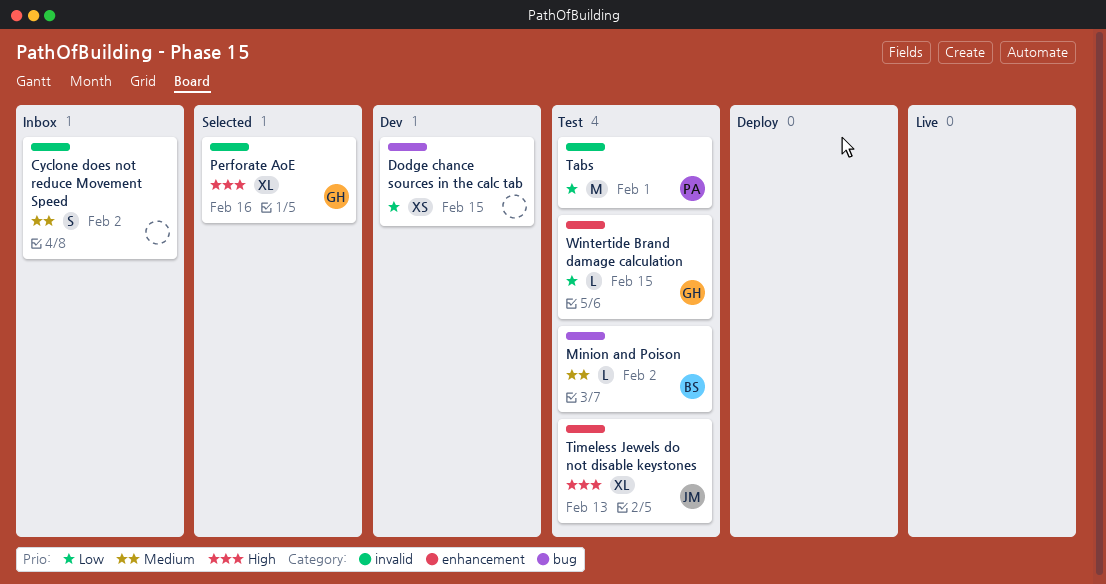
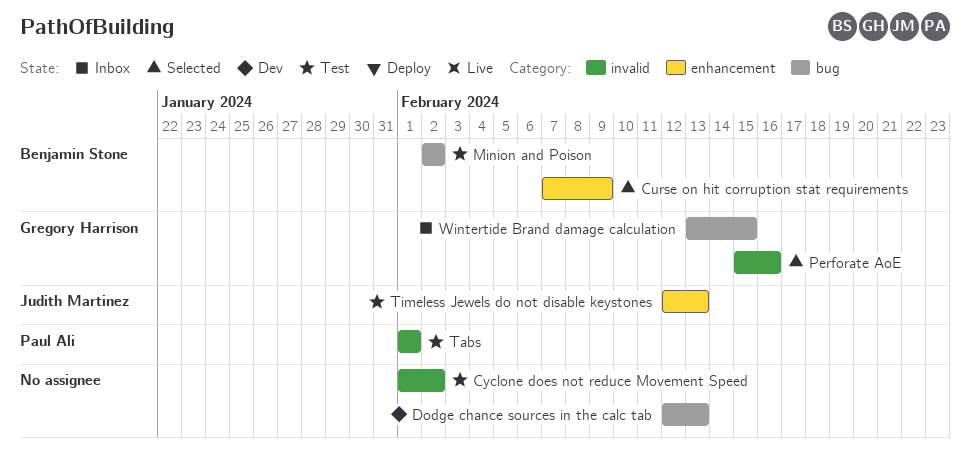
Curse on hit corruption stat requirements: none -> present
Cyclone does not reduce Movement Speed, status: Inbox -> Test
Dodge chance sources in the calc tab, due: Feb 15 -> Feb 13
Wintertide Brand damage calculation, status: Test -> Inbox
Wintertide Brand damage calculation, label: enhancement -> bug

